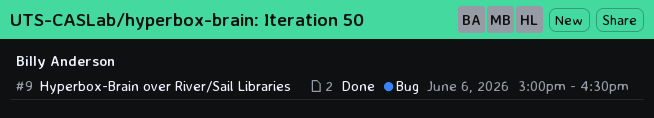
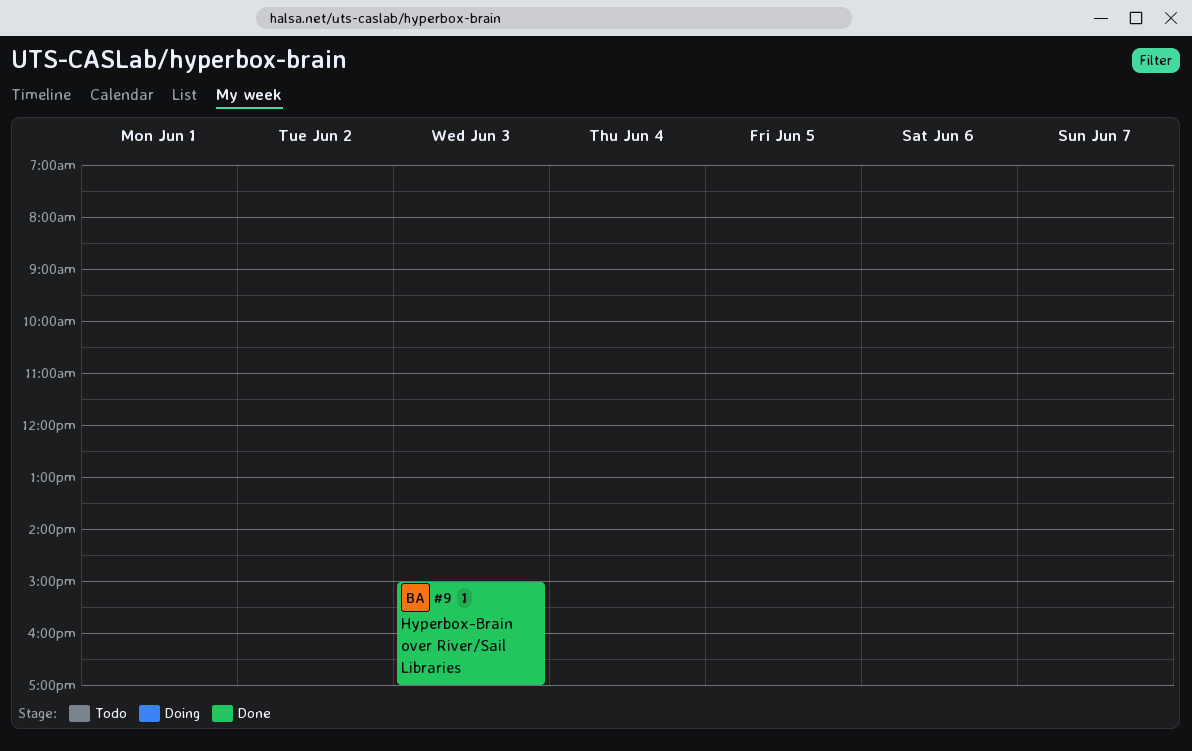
#9, day: Jun 6 -> Jun 3
#9, ends: 16:30 -> 17:00

